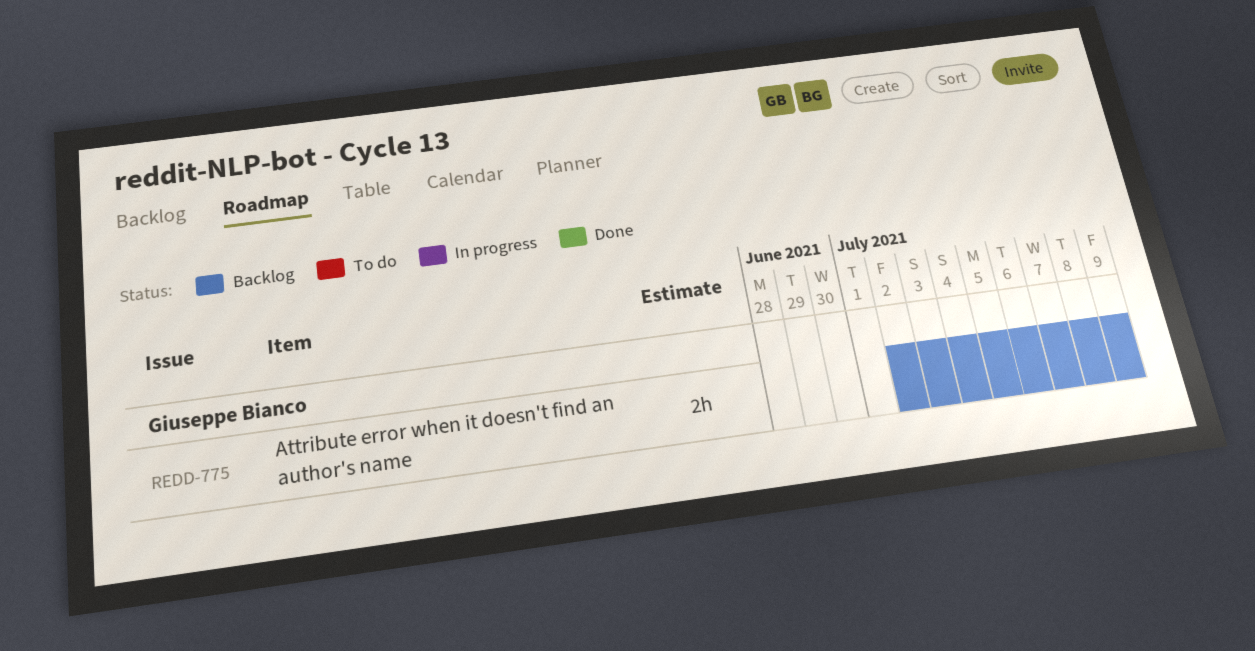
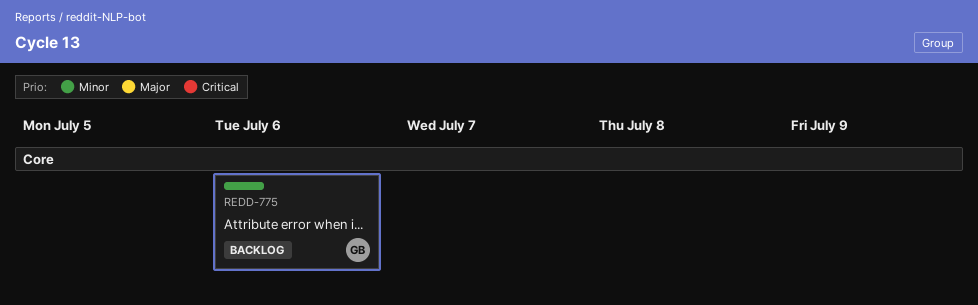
REDD-775, due: Jul 9 -> Jul 6

